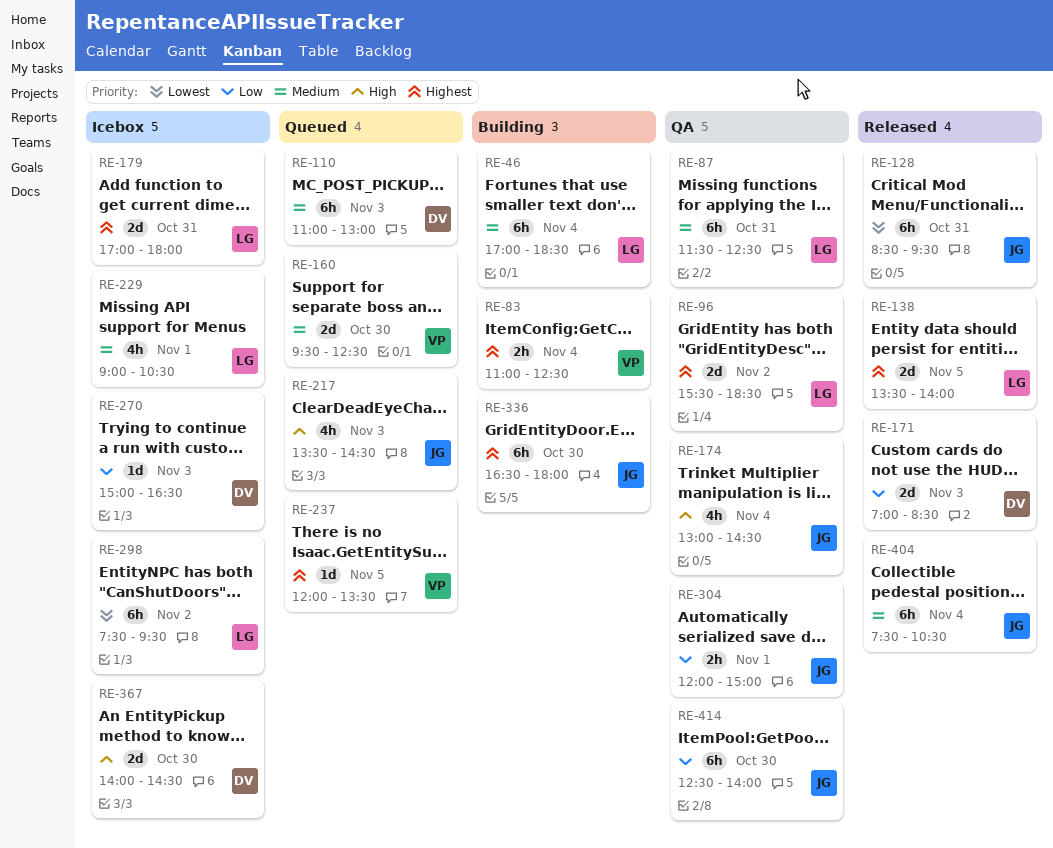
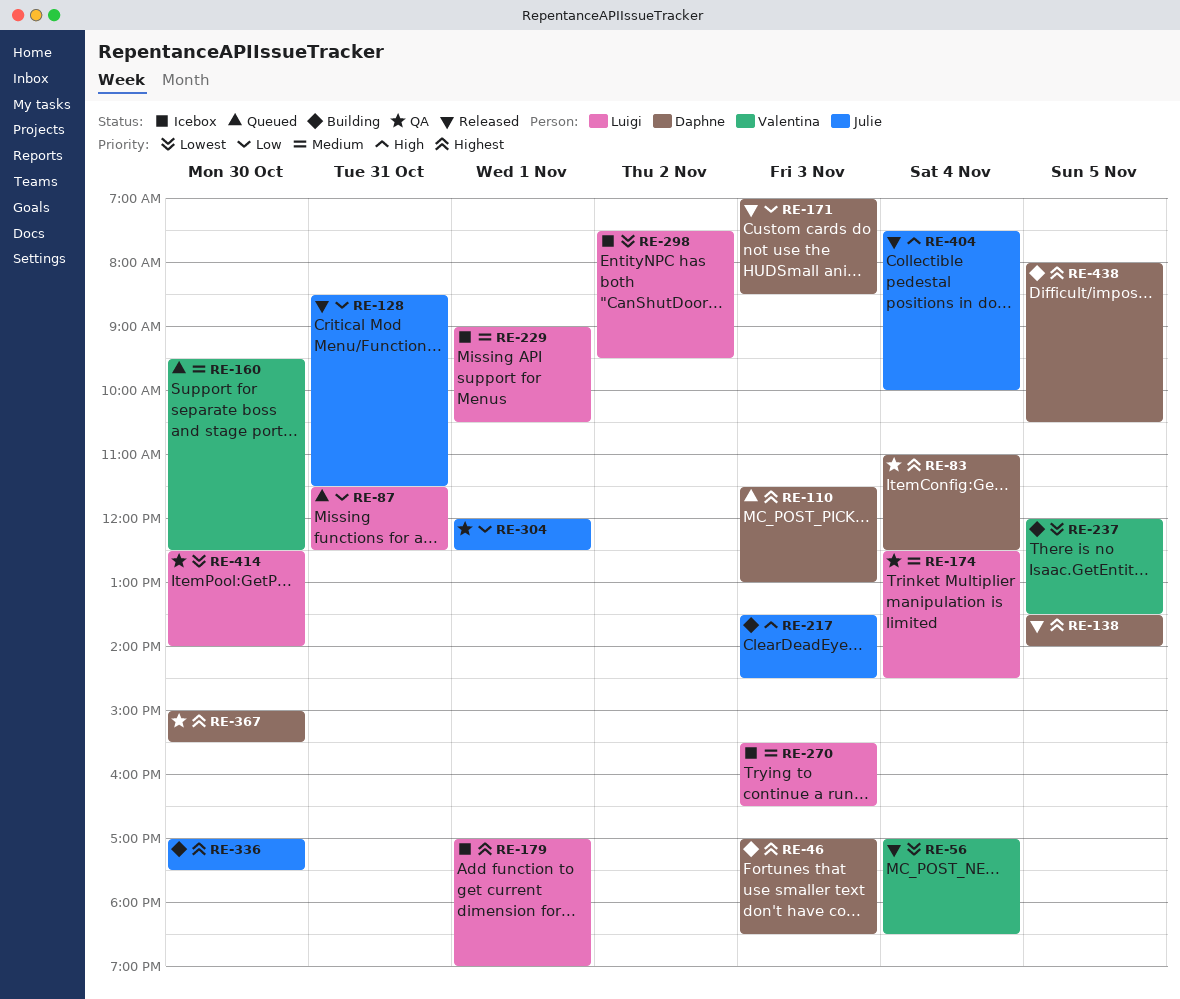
RE-46, owner: Luigi -> Daphne
RE-46, priority: Medium -> Highest
RE-46, day: Nov 4 -> Nov 3
RE-56: none -> present
RE-83, status: Building -> QA
RE-83, owner: Valentina -> Daphne
RE-87, status: QA -> Queued
RE-87, priority: Medium -> Low
RE-96: present -> none
RE-110, priority: Medium -> Highest
RE-110, begins: 11:00 -> 11:30
RE-128, priority: Lowest -> Low
RE-128, ends: 09:30 -> 11:30
RE-138, owner: Luigi -> Daphne
RE-174, owner: Julie -> Luigi
RE-174, priority: High -> Medium
RE-174, begins: 13:00 -> 12:30
RE-179, day: Oct 31 -> Nov 1
RE-179, ends: 18:00 -> 19:00
RE-217, status: Queued -> Building
RE-237, status: Queued -> Building
RE-237, priority: Highest -> Lowest
RE-270, owner: Daphne -> Luigi
RE-270, priority: Low -> Medium
RE-270, begins: 15:00 -> 15:30
RE-304, ends: 15:00 -> 12:30
RE-336, begins: 16:30 -> 17:00
RE-336, ends: 18:00 -> 17:30
RE-367, status: Icebox -> QA
RE-367, priority: High -> Highest
RE-367, begins: 14:00 -> 15:00
RE-367, ends: 14:30 -> 15:30
RE-404, priority: Medium -> High
RE-404, ends: 10:30 -> 10:00
RE-414, owner: Julie -> Luigi
RE-414, priority: Low -> Lowest
RE-438: none -> present

